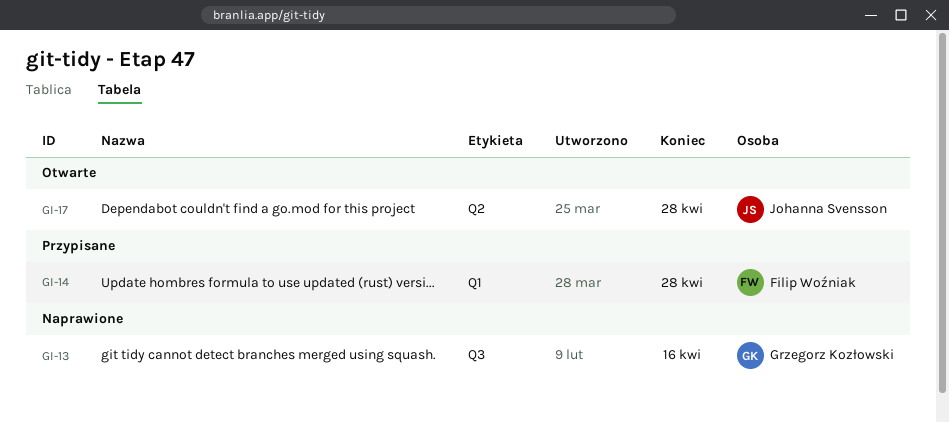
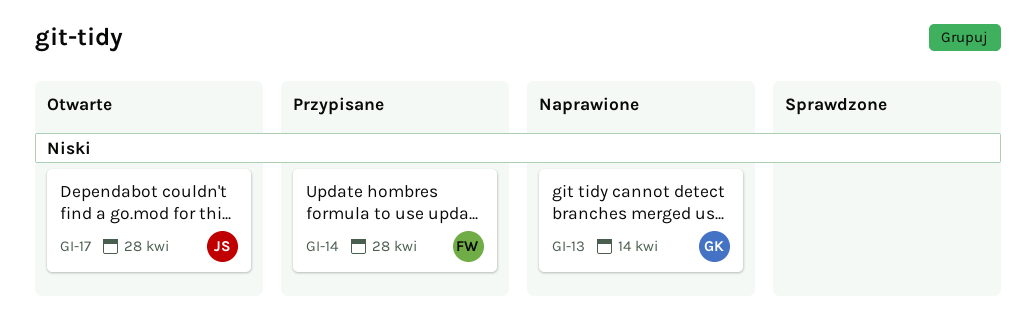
GI-13, due: Apr 16 -> Apr 14

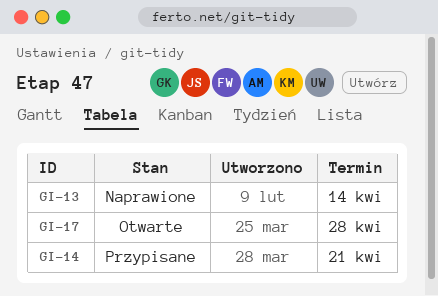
GI-14, due: Apr 28 -> Apr 21

